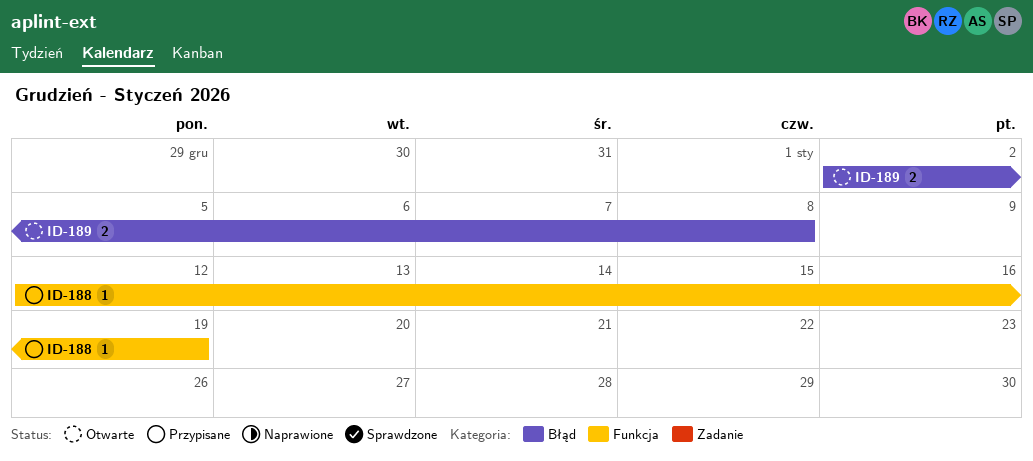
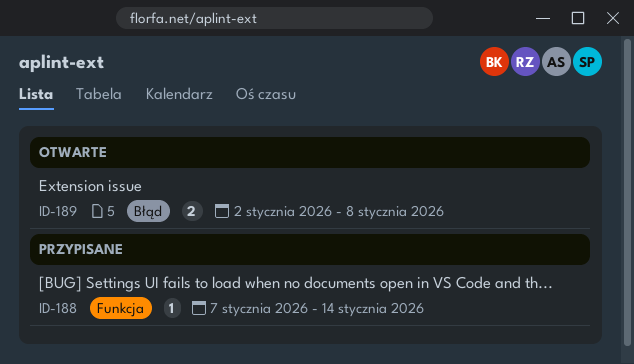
ID-188, start: Jan 12 -> Jan 7
ID-188, due: Jan 19 -> Jan 14

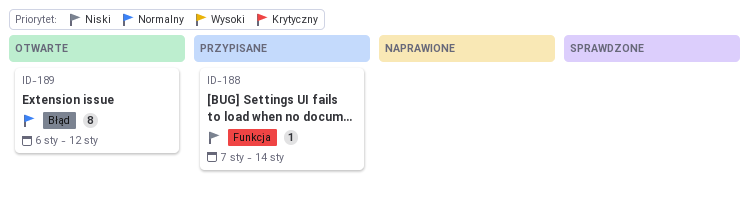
ID-189, estimate: 2 -> 8
ID-189, start: Jan 2 -> Jan 6
ID-189, due: Jan 8 -> Jan 12

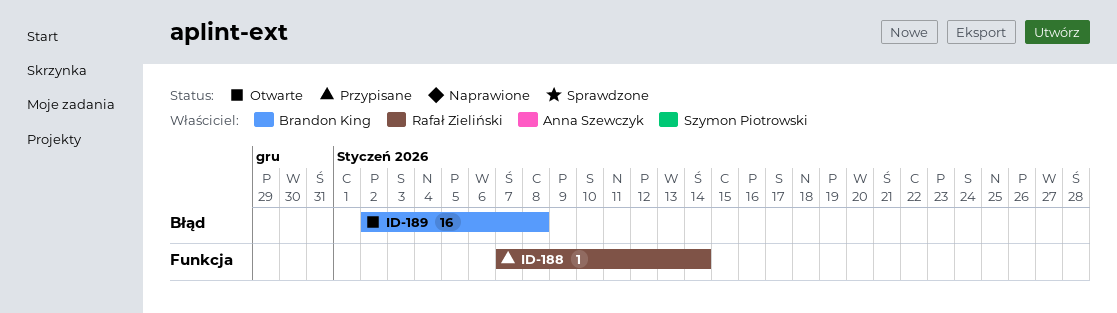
ID-189, estimate: 8 -> 16
ID-189, start: Jan 6 -> Jan 2
ID-189, due: Jan 12 -> Jan 8

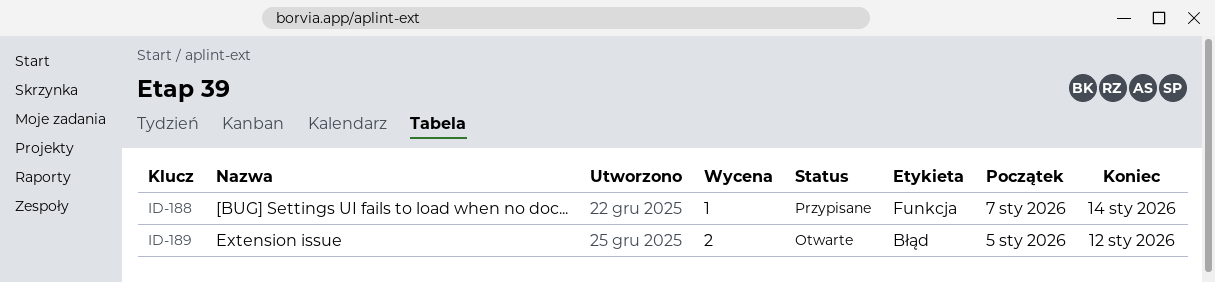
ID-189, estimate: 16 -> 2
ID-189, start: Jan 2 -> Jan 5
ID-189, due: Jan 8 -> Jan 12

